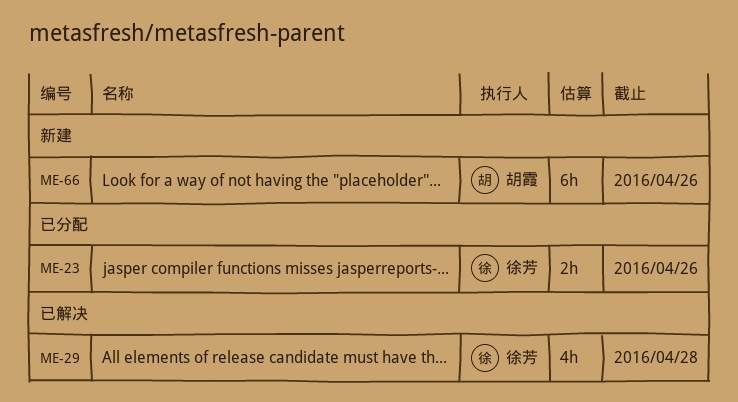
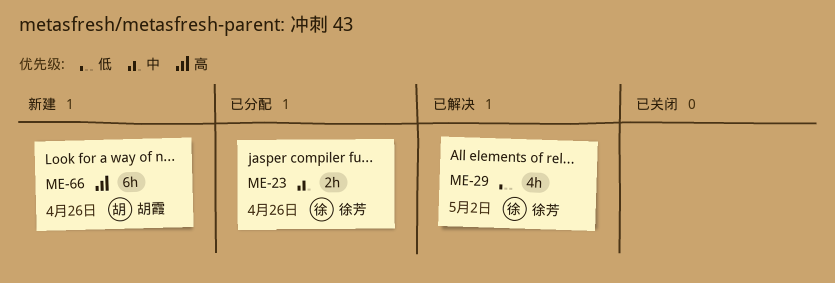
ME-29, due: Apr 28 -> May 2

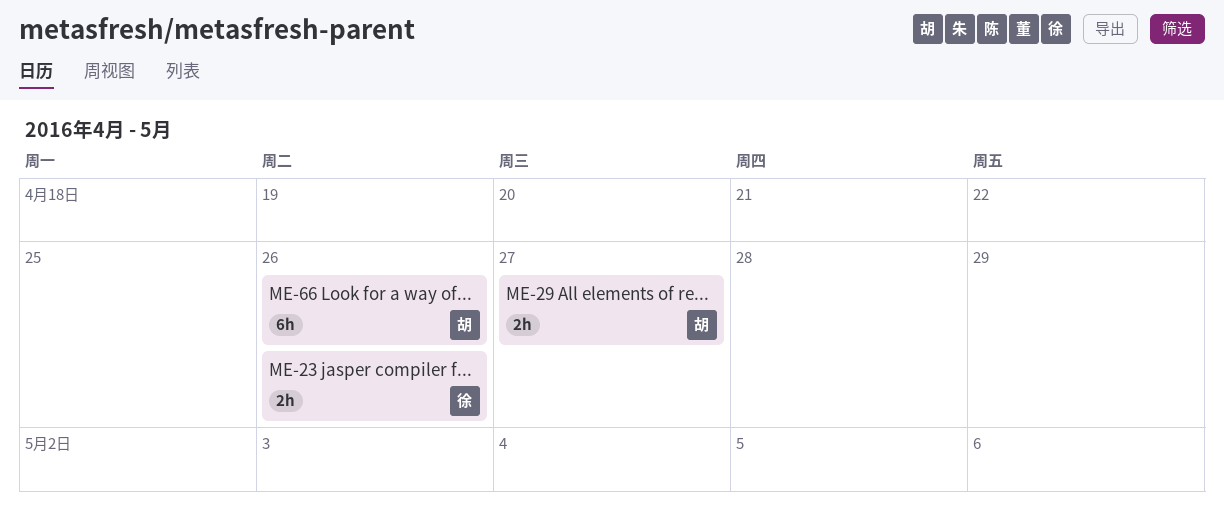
ME-29, owner: 徐芳 -> 胡霞
ME-29, estimate: 4h -> 2h
ME-29, due: May 2 -> Apr 27

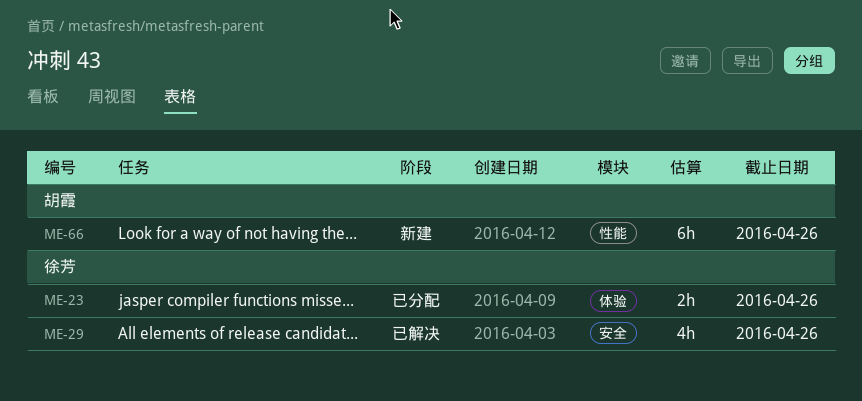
ME-29, owner: 胡霞 -> 徐芳
ME-29, estimate: 2h -> 4h
ME-29, due: Apr 27 -> Apr 26

